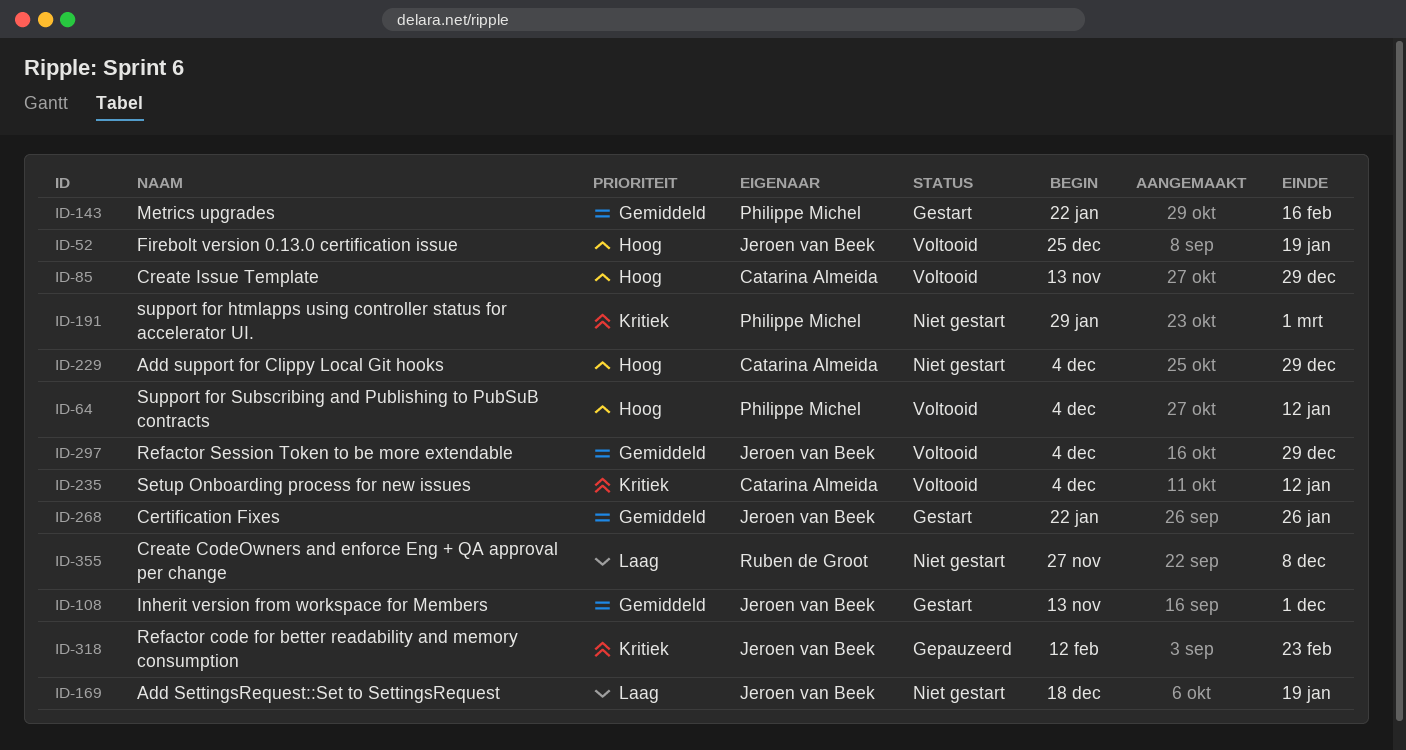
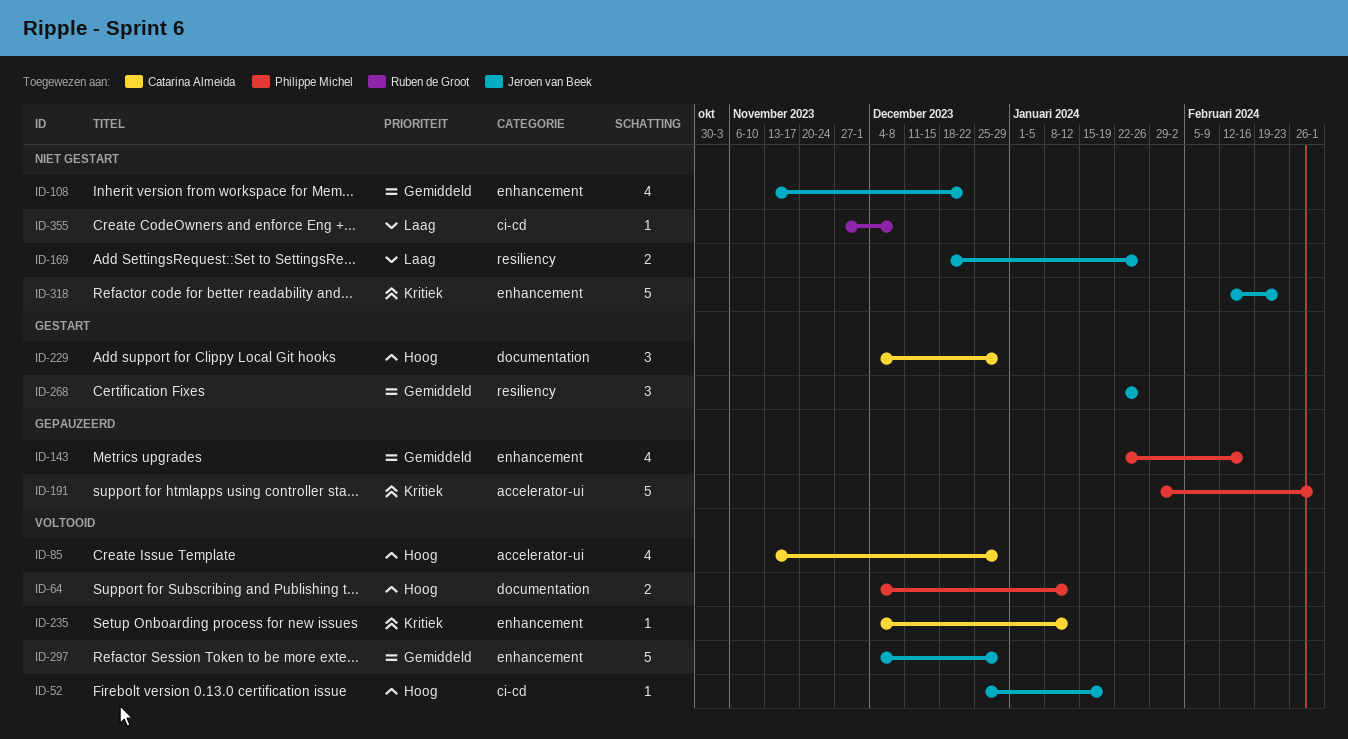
ID-108, status: Gestart -> Niet gestart
ID-108, due: Dec 1 -> Dec 22
ID-143, status: Gestart -> Gepauzeerd
ID-169, due: Jan 19 -> Jan 26
ID-191, status: Niet gestart -> Gepauzeerd
ID-229, status: Niet gestart -> Gestart
ID-318, status: Gepauzeerd -> Niet gestart

